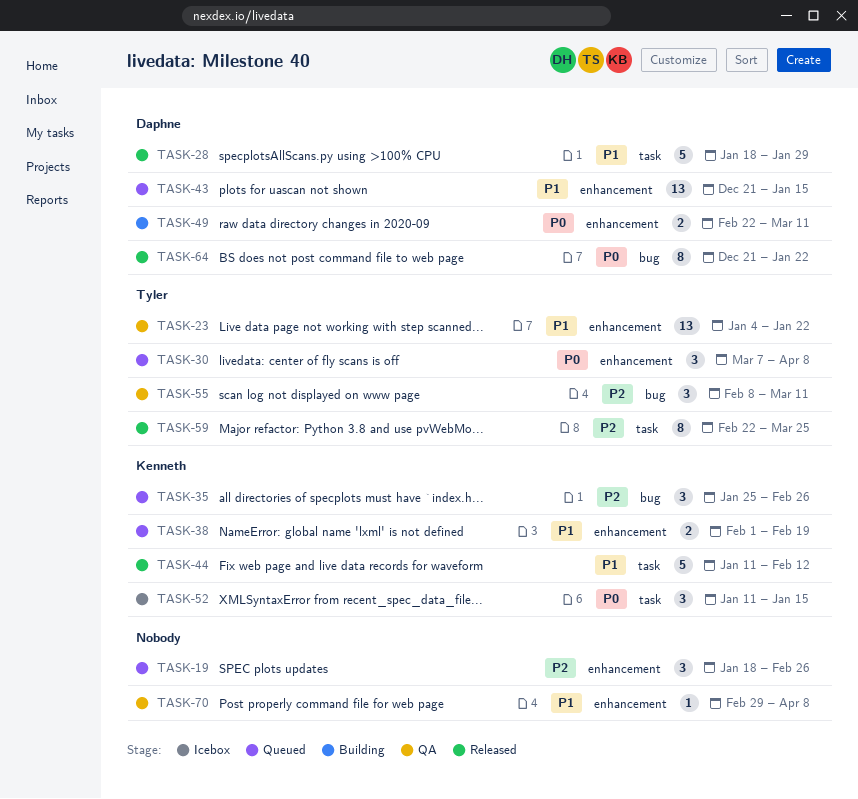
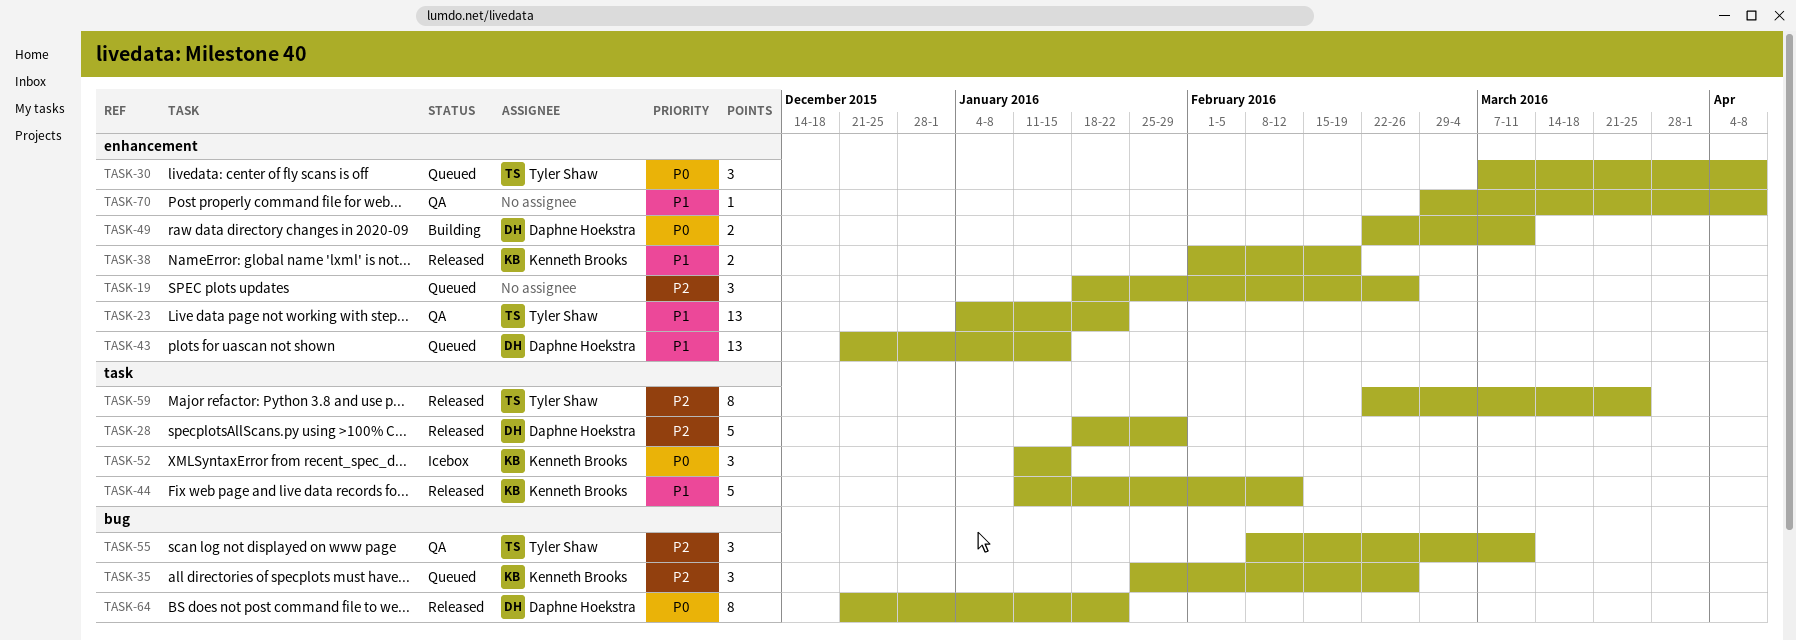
TASK-28, priority: P1 -> P2
TASK-38, status: Queued -> Released

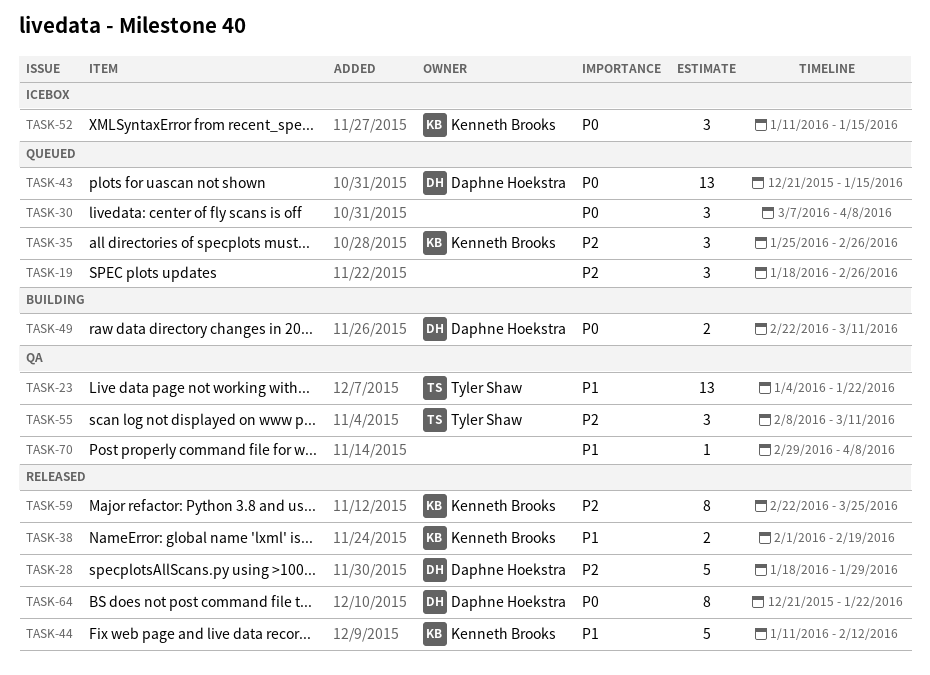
TASK-30, owner: Tyler Shaw -> none
TASK-43, priority: P1 -> P0
TASK-59, owner: Tyler Shaw -> Kenneth Brooks

